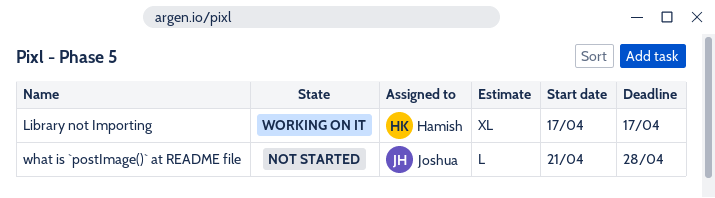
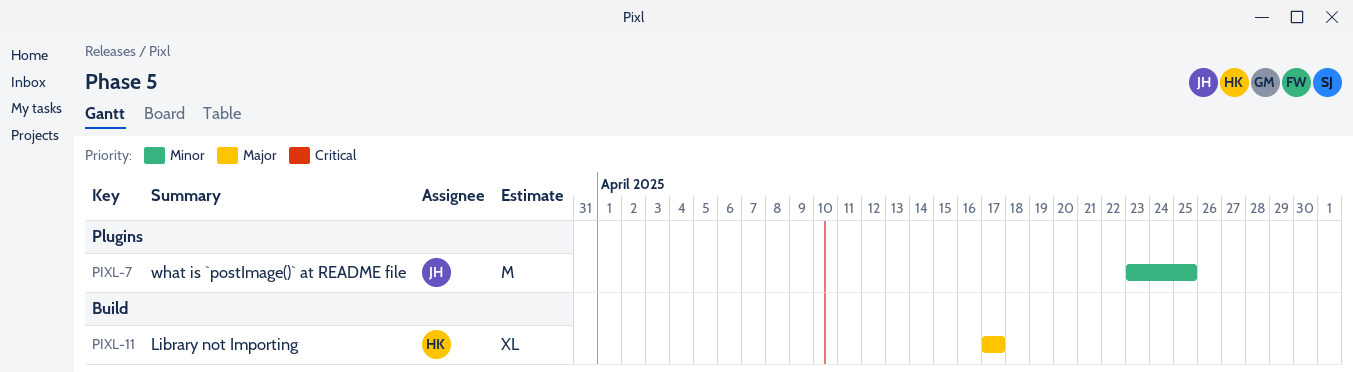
what is `postImage()` at README file, estimate: L -> M
what is `postImage()` at README file, start: Apr 21 -> Apr 23
what is `postImage()` at README file, due: Apr 28 -> Apr 25

